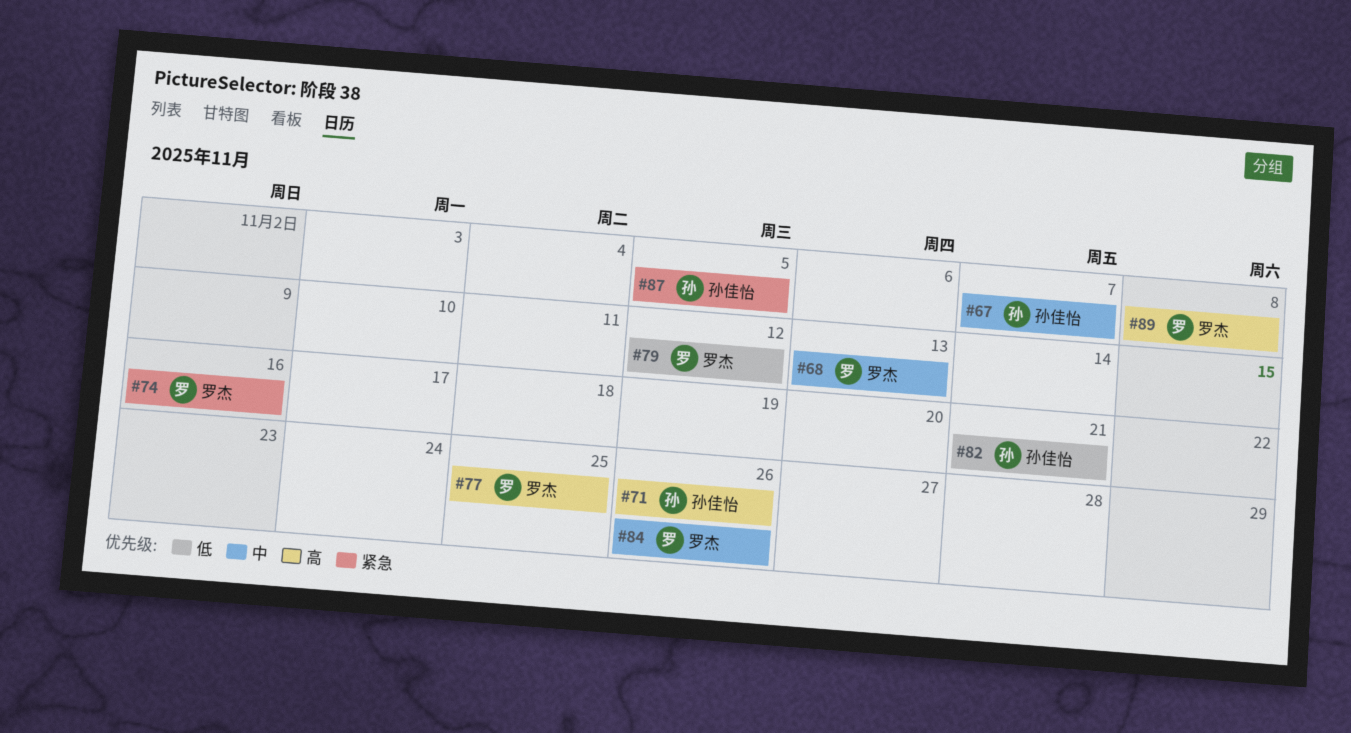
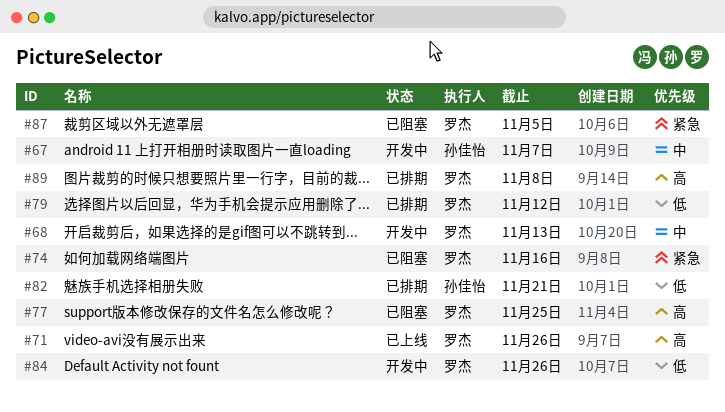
#71, owner: 孙佳怡 -> 罗杰
#84, priority: 中 -> 低
#87, owner: 孙佳怡 -> 罗杰

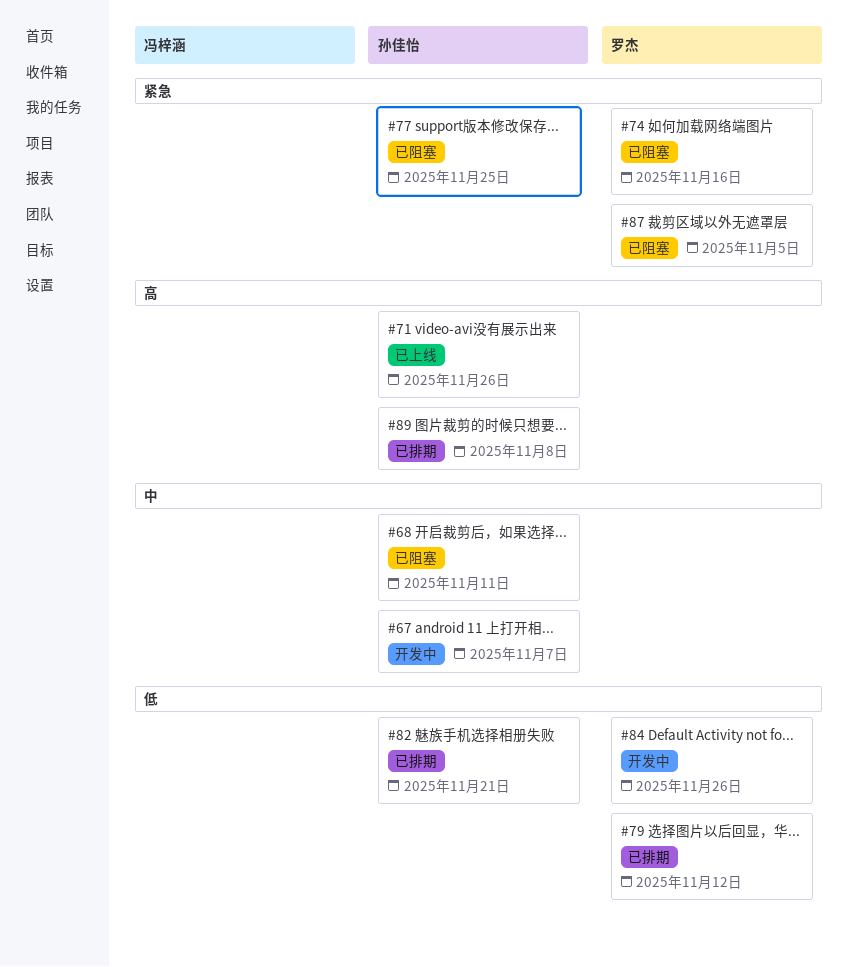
#68, status: 开发中 -> 已阻塞
#68, owner: 罗杰 -> 孙佳怡
#68, due: Nov 13 -> Nov 11
#71, owner: 罗杰 -> 孙佳怡
#77, owner: 罗杰 -> 孙佳怡
#77, priority: 高 -> 紧急
#89, owner: 罗杰 -> 孙佳怡

